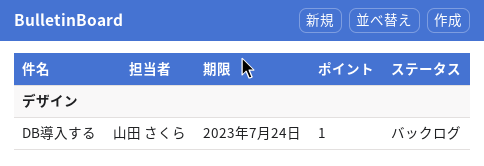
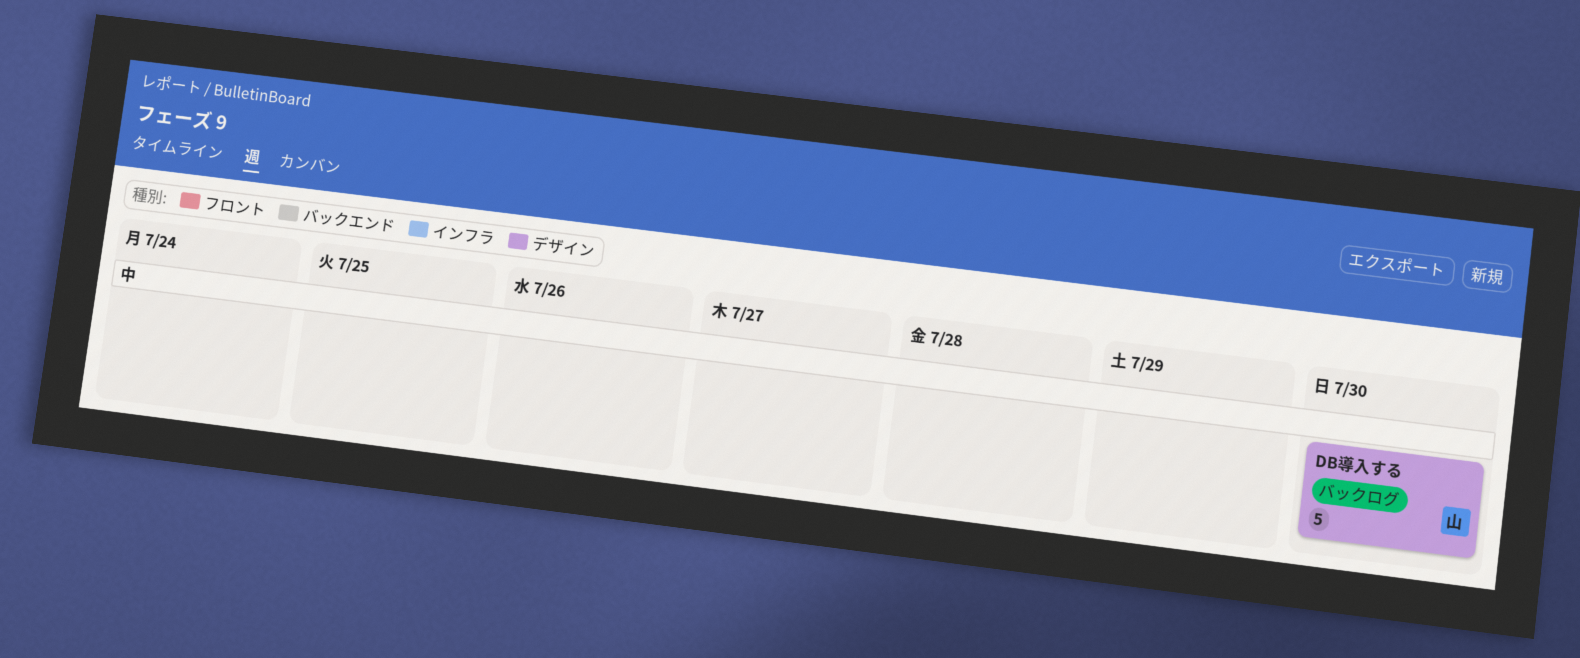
DB導入する, estimate: 1 -> 5
DB導入する, due: Jul 24 -> Jul 30

